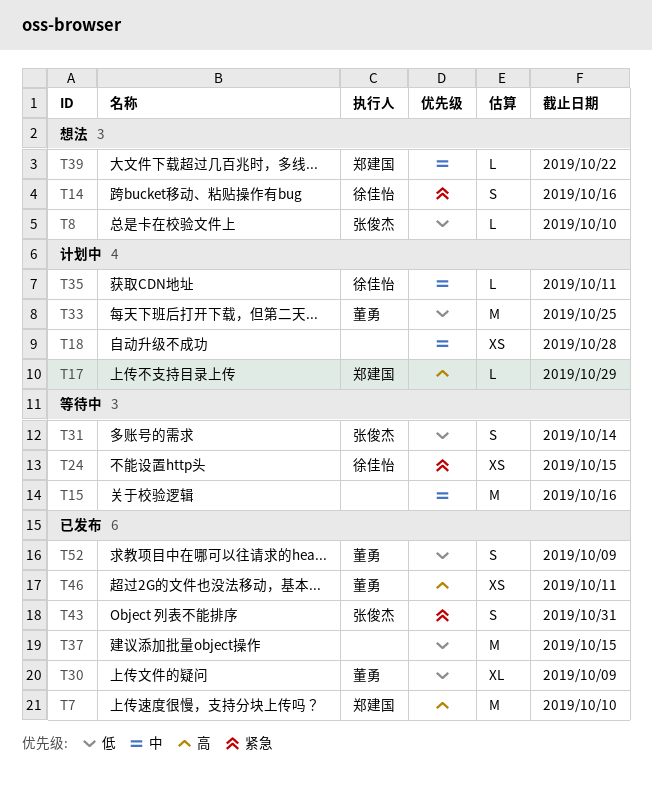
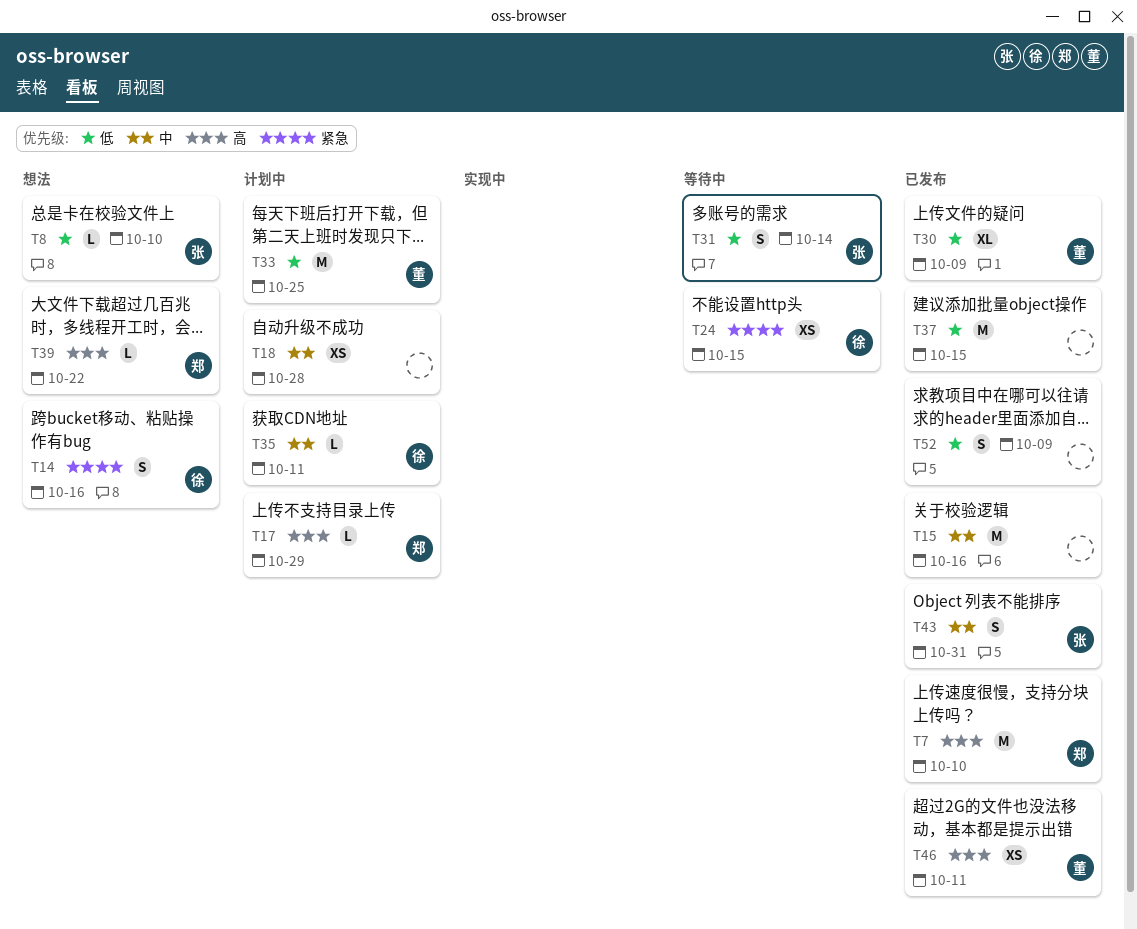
T15, status: 等待中 -> 已发布
T39, priority: 中 -> 高
T43, priority: 紧急 -> 中
T52, owner: 董勇 -> none

